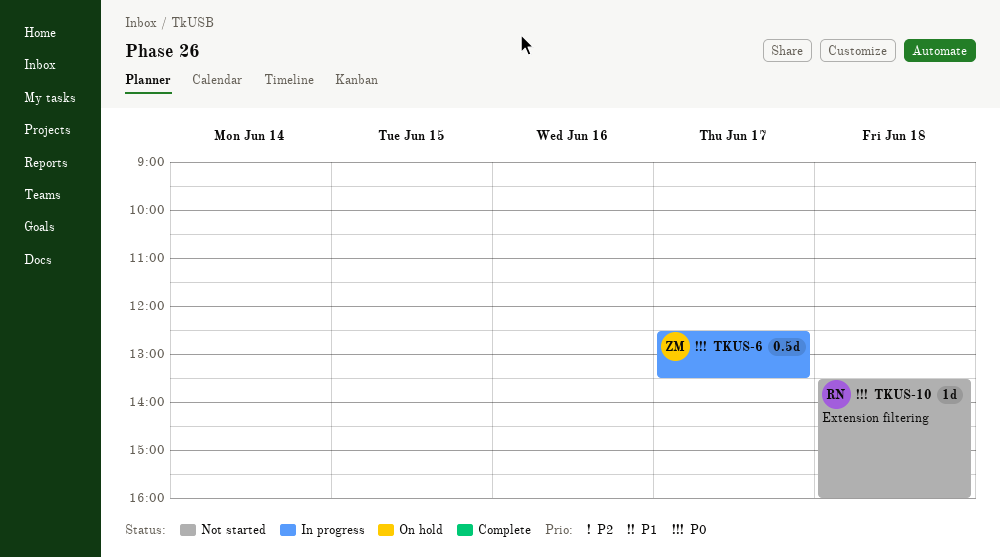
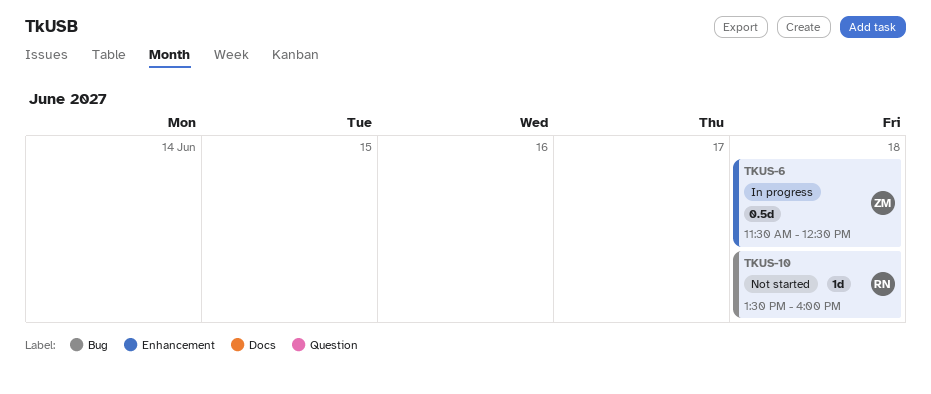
TKUS-6, day: Jun 17 -> Jun 18
TKUS-6, begins: 12:30 -> 11:30
TKUS-6, ends: 13:30 -> 12:30

